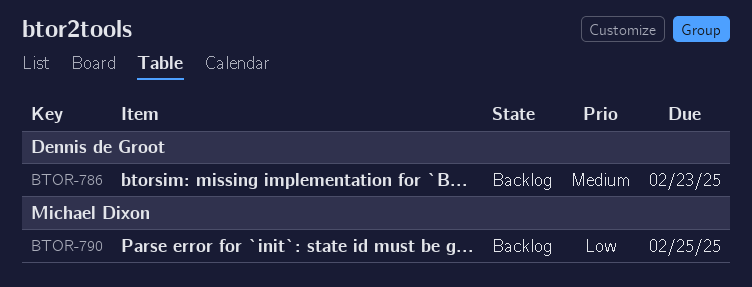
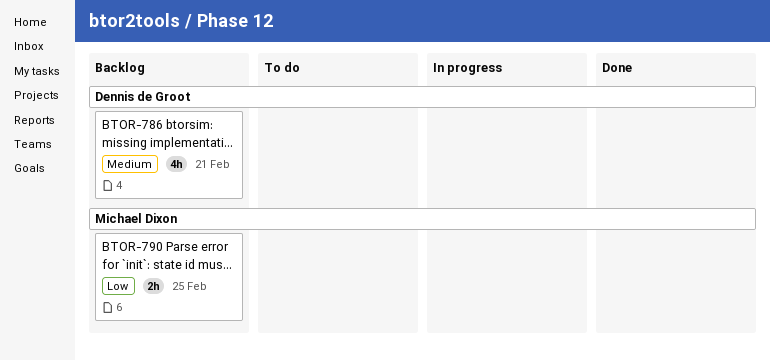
BTOR-786, due: Feb 23 -> Feb 21

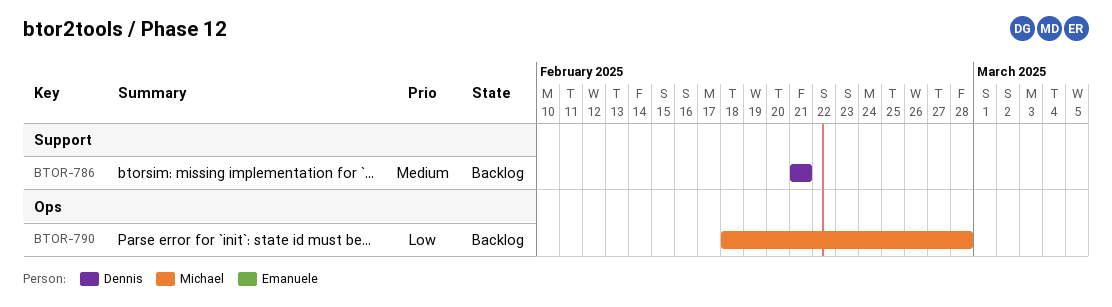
BTOR-790, due: Feb 25 -> Feb 28

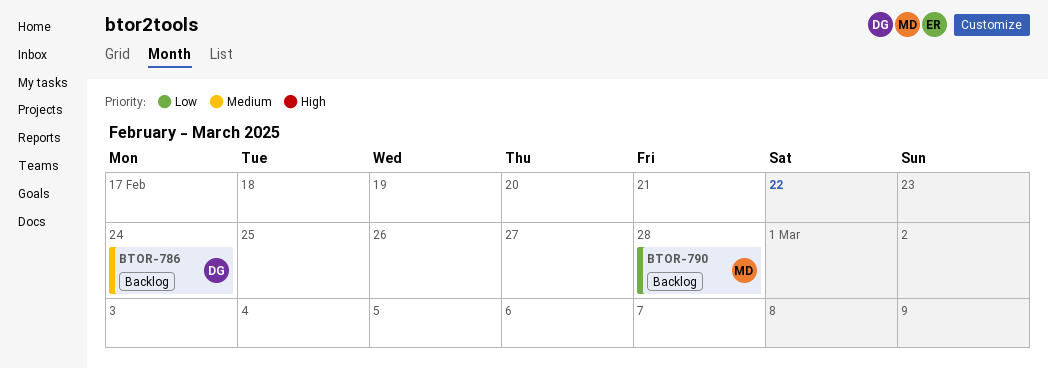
BTOR-786, due: Feb 21 -> Feb 24

